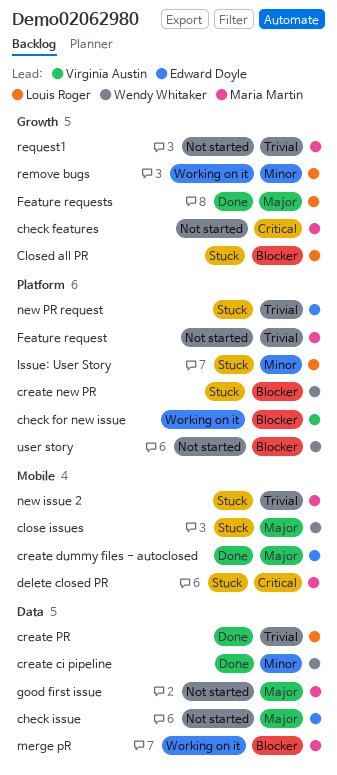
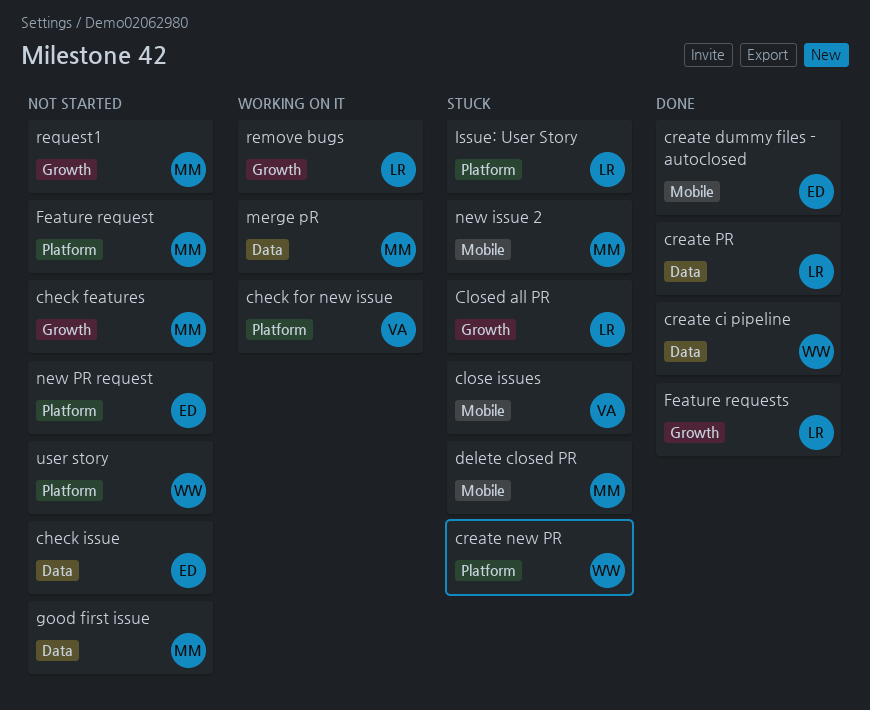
close issues, owner: Wendy Whitaker -> Virginia Austin
new PR request, status: Stuck -> Not started

